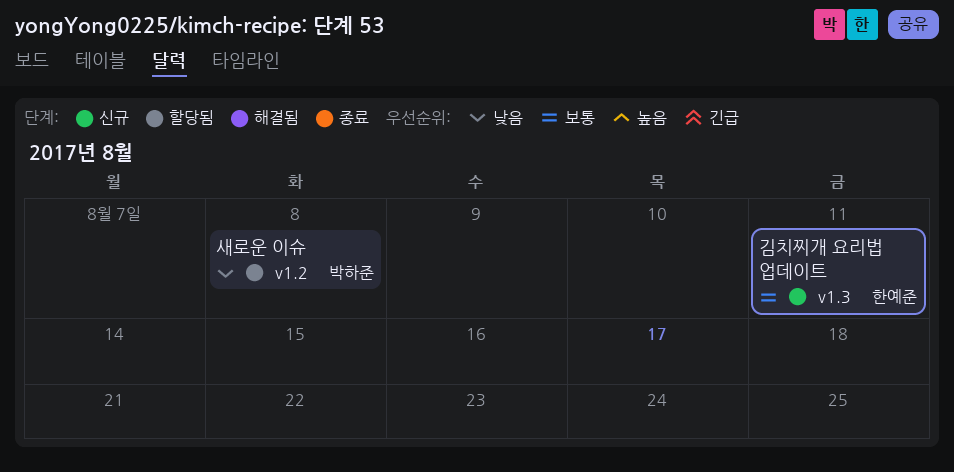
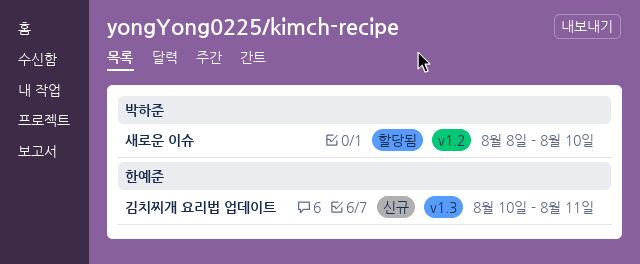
새로운 이슈, due: Aug 8 -> Aug 10

